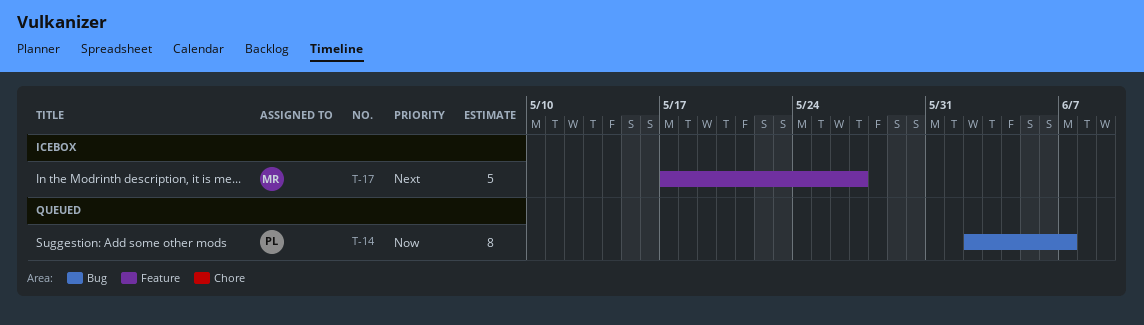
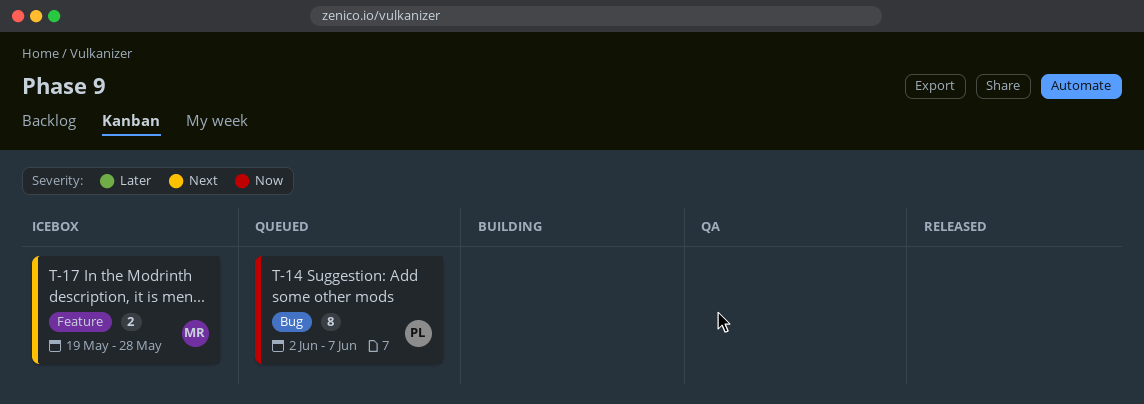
T-17, estimate: 5 -> 2
T-17, start: May 17 -> May 19
T-17, due: May 27 -> May 28

